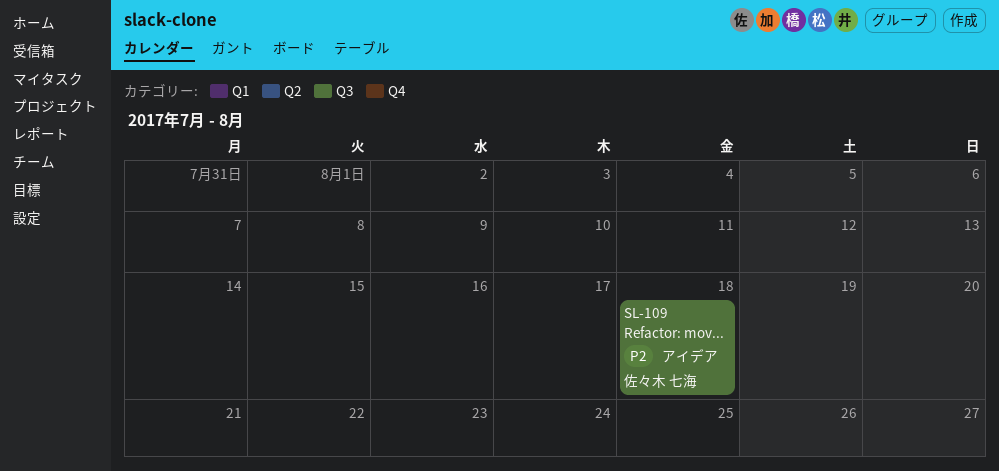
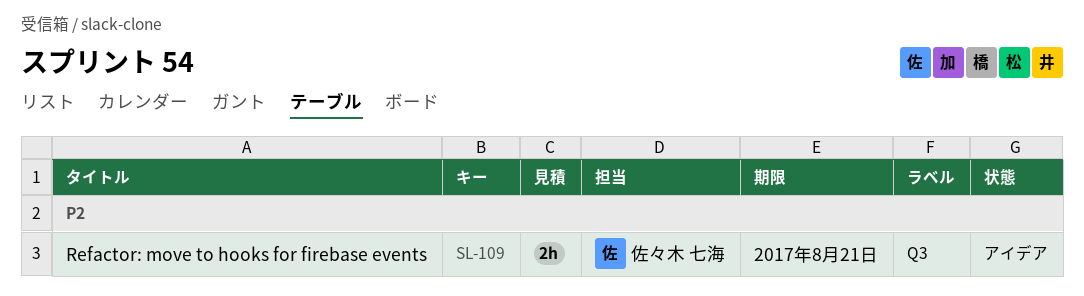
SL-109, due: Aug 18 -> Aug 21

